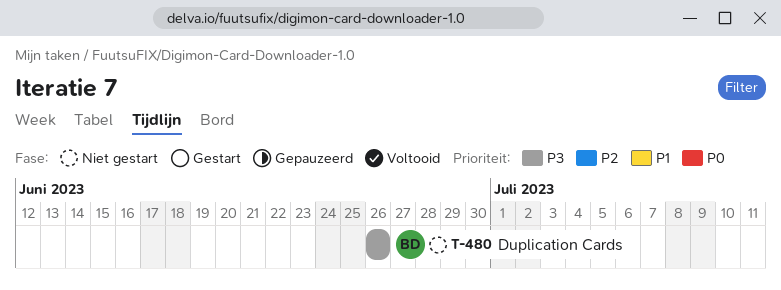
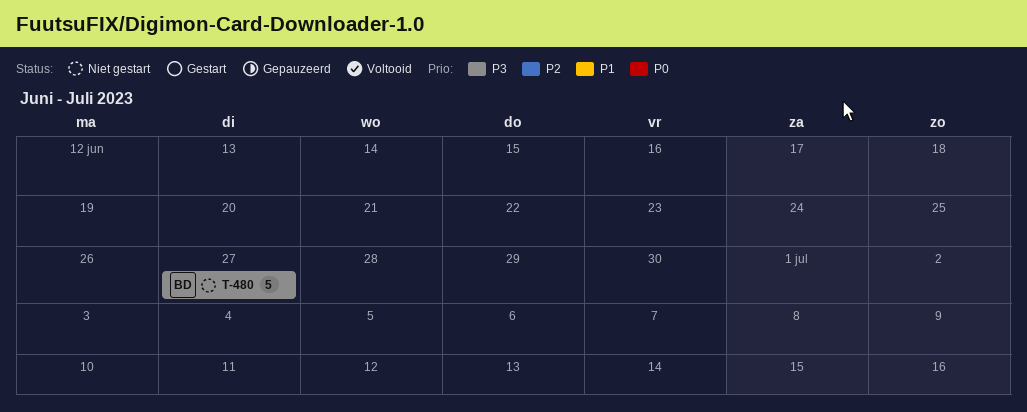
T-480, start: Jun 26 -> Jun 27
T-480, due: Jun 26 -> Jun 27

